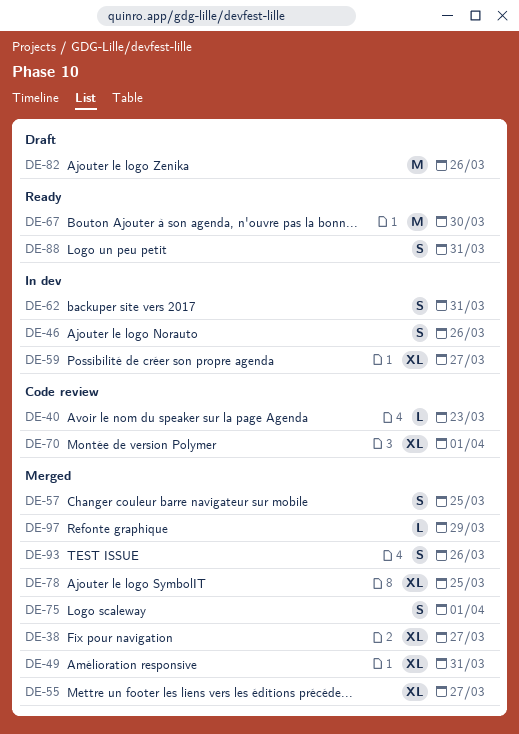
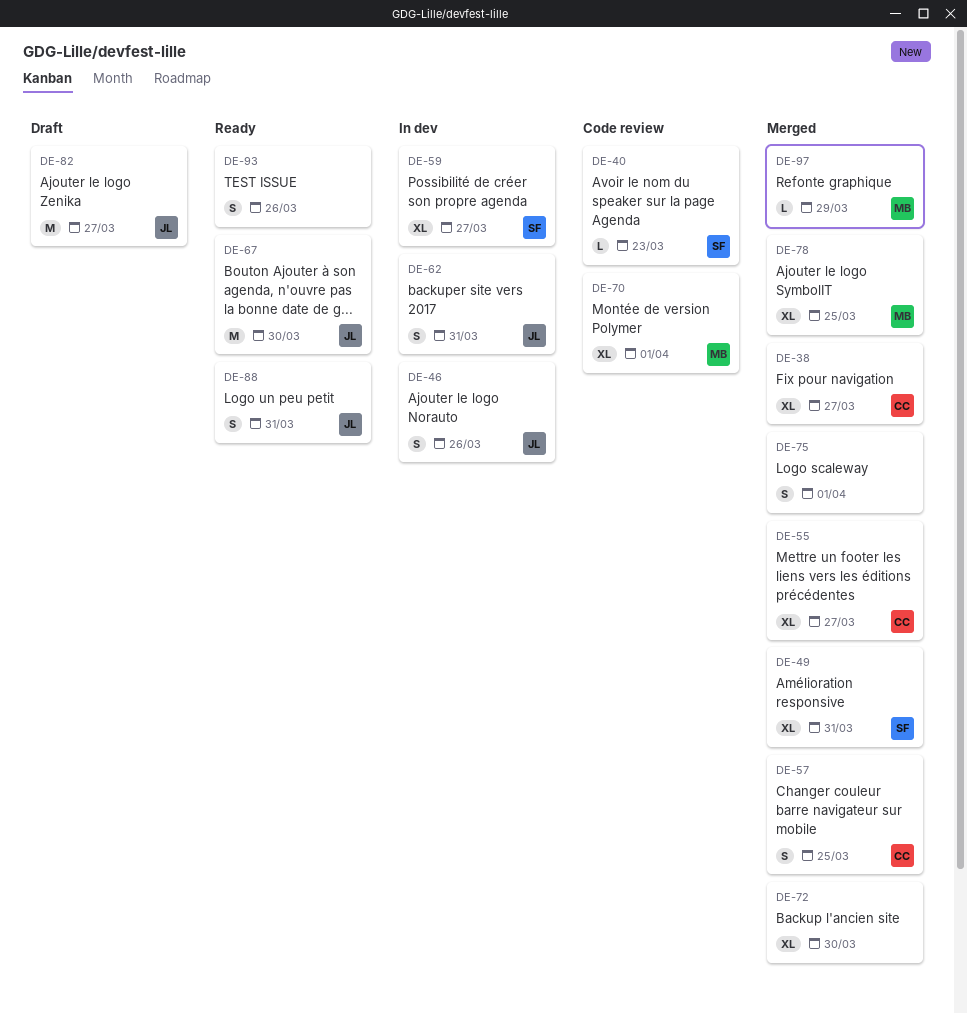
DE-72: none -> present
DE-82, due: Mar 26 -> Mar 27
DE-93, status: Merged -> Ready

